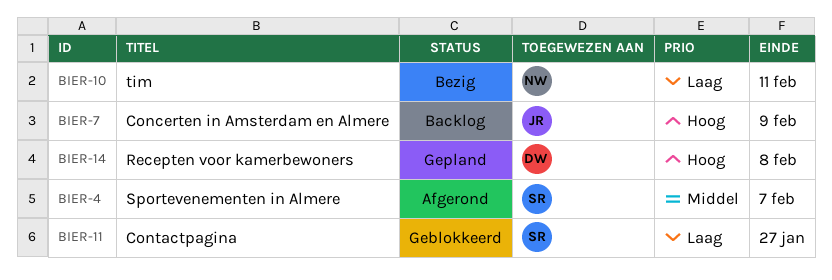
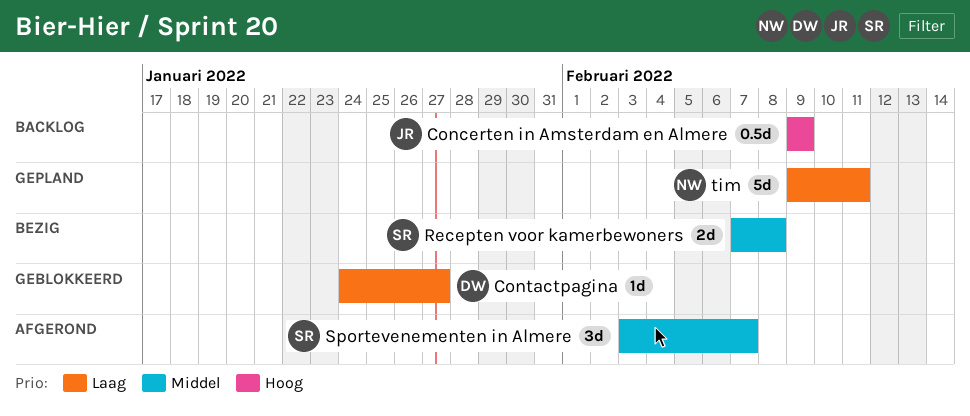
Contactpagina, owner: SR -> DW
Recepten voor kamerbewoners, status: Gepland -> Bezig
Recepten voor kamerbewoners, owner: DW -> SR
Recepten voor kamerbewoners, priority: Hoog -> Middel
tim, status: Bezig -> Gepland

